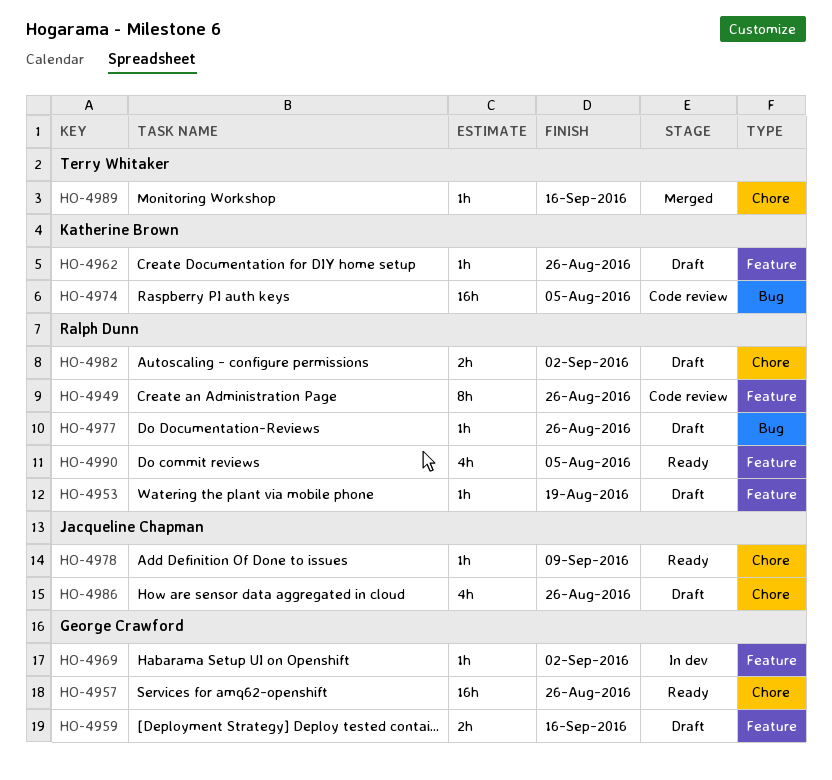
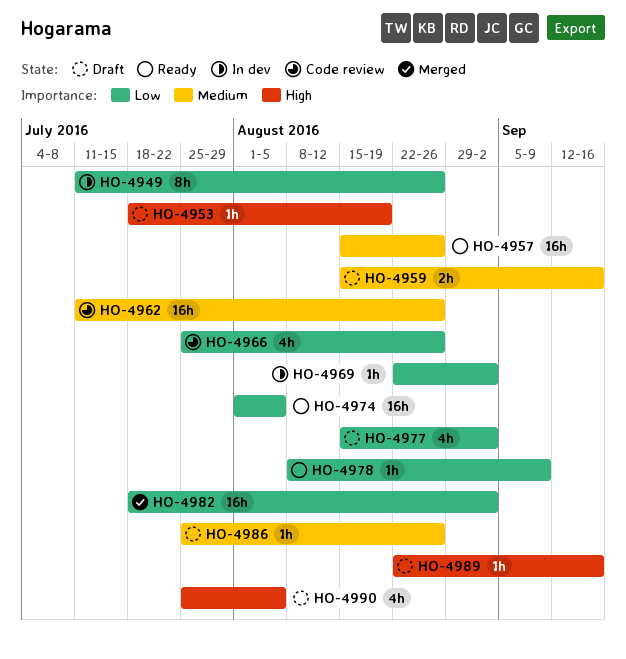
HO-4949, status: Code review -> In dev
HO-4962, status: Draft -> Code review
HO-4962, estimate: 1h -> 16h
HO-4966: none -> present
HO-4974, status: Code review -> Ready
HO-4977, estimate: 1h -> 4h
HO-4977, due: Aug 26 -> Sep 2
HO-4982, status: Draft -> Merged
HO-4982, estimate: 2h -> 16h
HO-4986, estimate: 4h -> 1h
HO-4989, status: Merged -> Draft
HO-4990, status: Ready -> Draft

